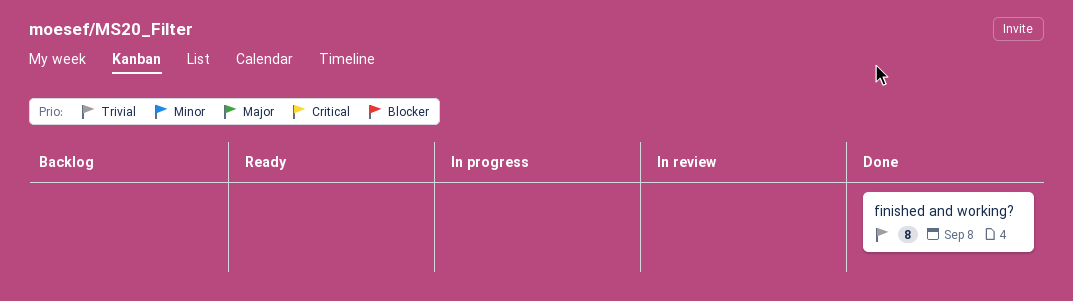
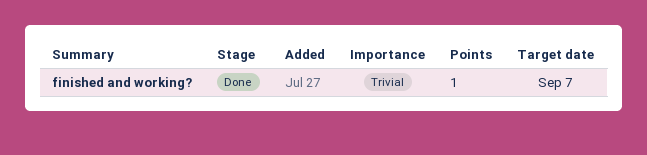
finished and working?, estimate: 8 -> 1
finished and working?, due: Sep 8 -> Sep 7

